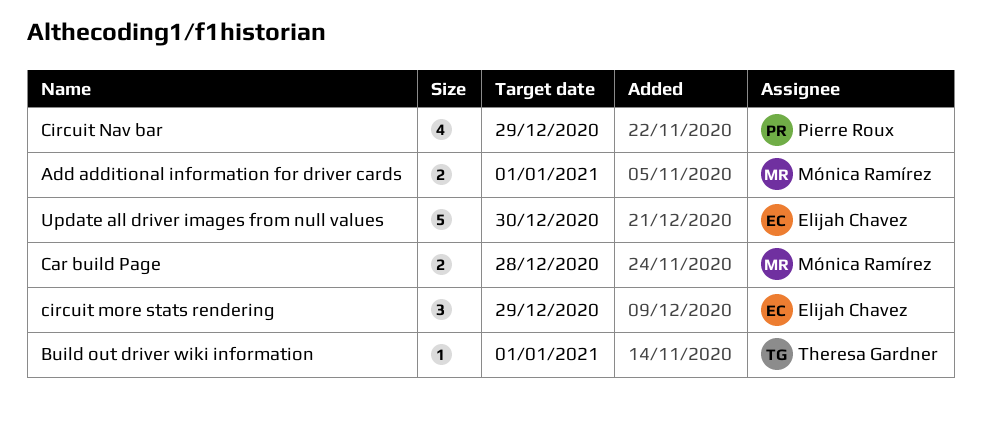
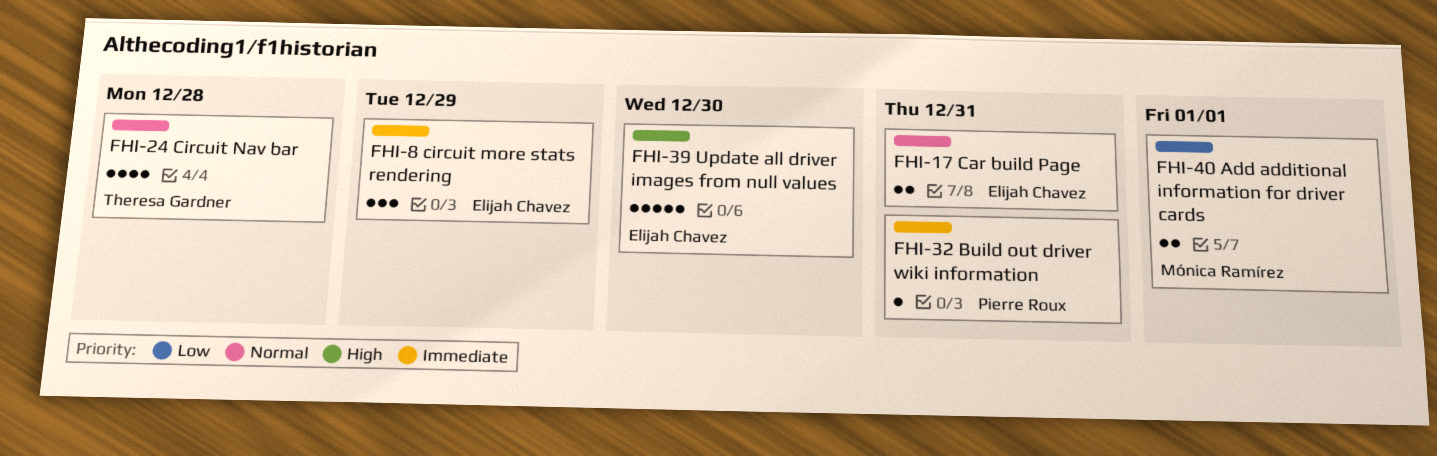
Build out driver wiki information, owner: Theresa Gardner -> Pierre Roux
Build out driver wiki information, due: Jan 1 -> Dec 31
Car build Page, owner: Mónica Ramírez -> Elijah Chavez
Car build Page, due: Dec 28 -> Dec 31
Circuit Nav bar, owner: Pierre Roux -> Theresa Gardner
Circuit Nav bar, due: Dec 29 -> Dec 28

